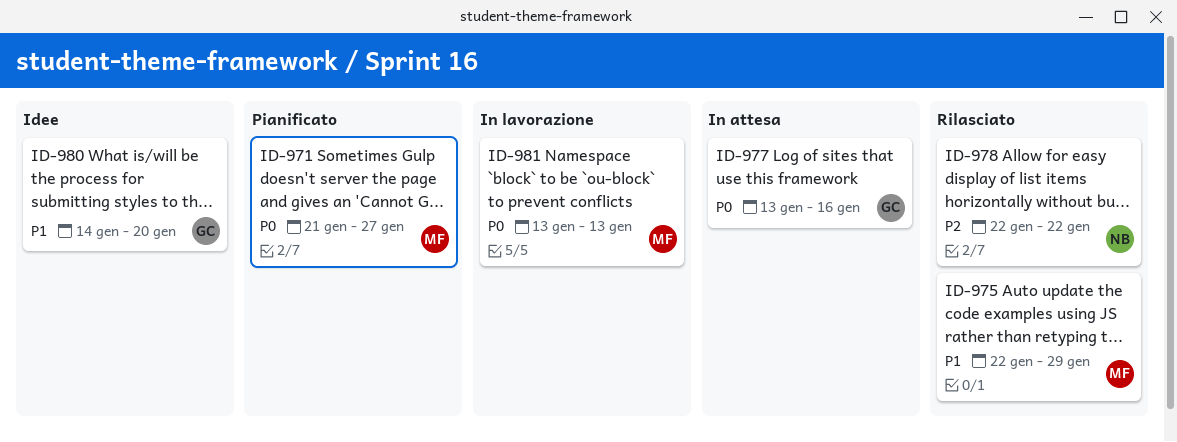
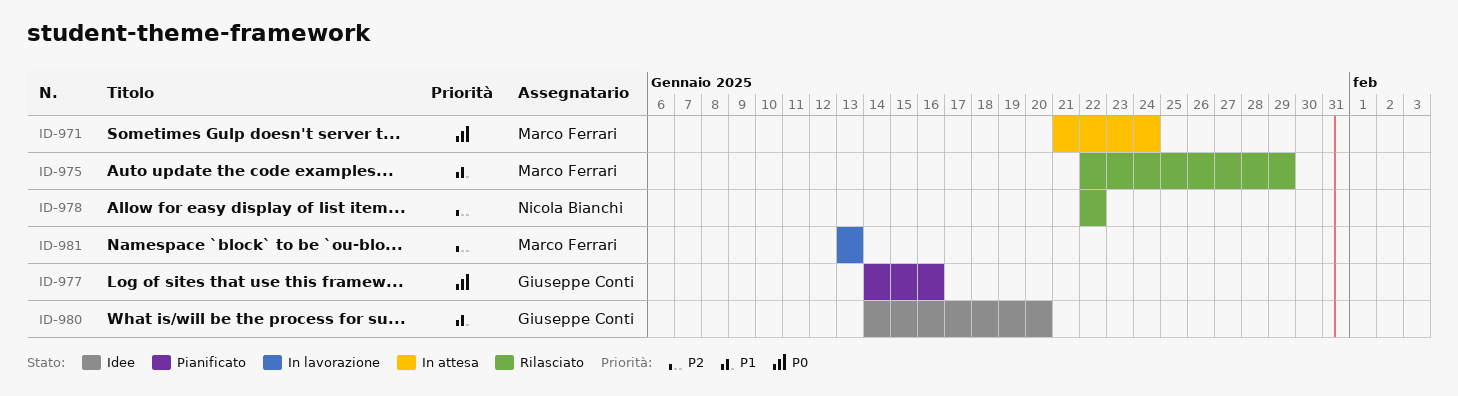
ID-971, status: Pianificato -> In attesa
ID-971, due: Jan 27 -> Jan 24
ID-977, status: In attesa -> Pianificato
ID-977, start: Jan 13 -> Jan 14
ID-981, priority: P0 -> P2

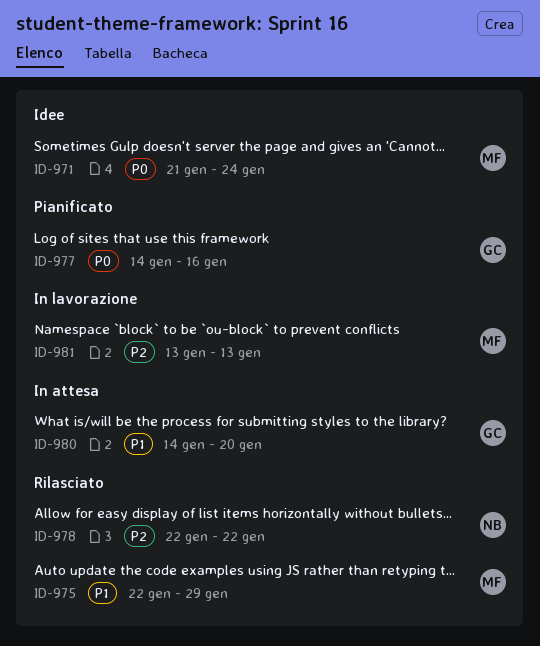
ID-971, status: In attesa -> Idee
ID-980, status: Idee -> In attesa

